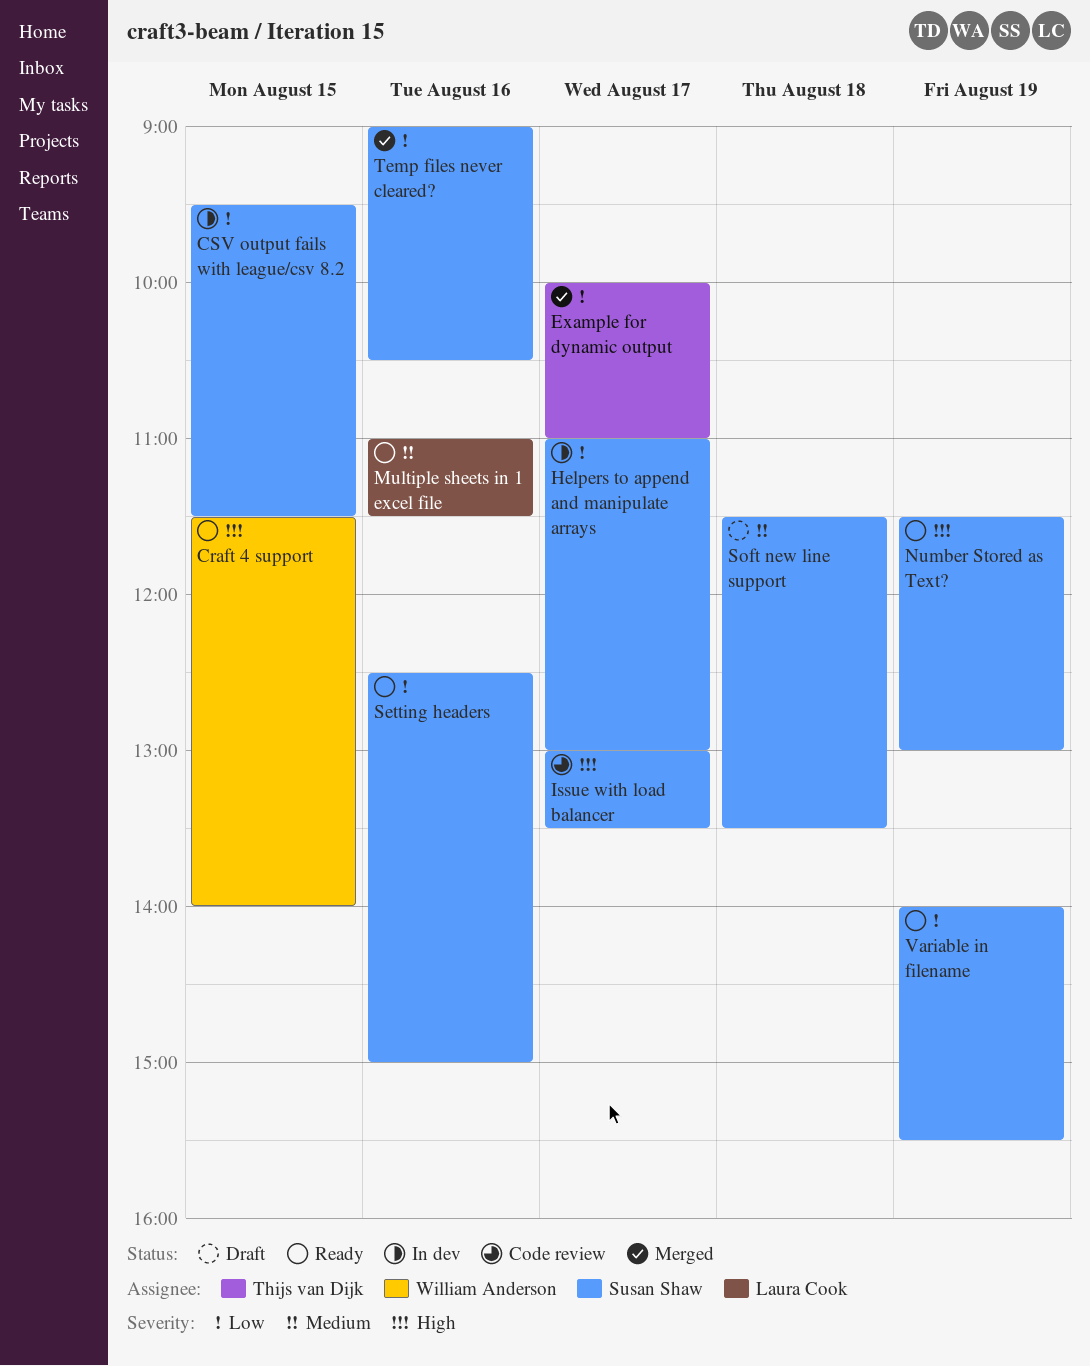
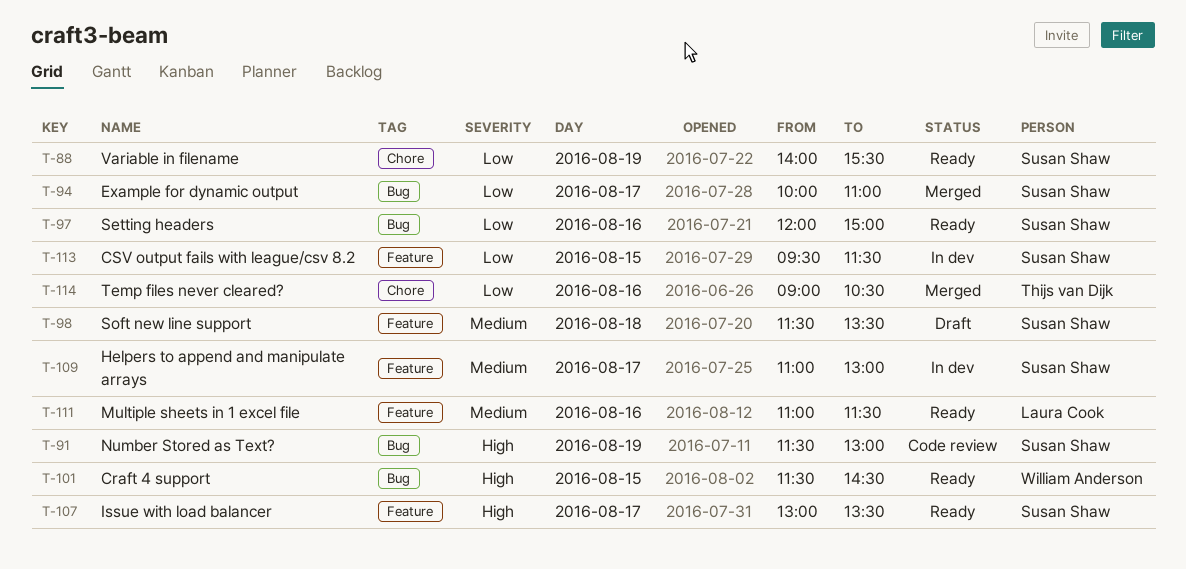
Craft 4 support, ends: 14:00 -> 14:30
Example for dynamic output, owner: Thijs van Dijk -> Susan Shaw
Helpers to append and manipulate arrays, priority: Low -> Medium
Issue with load balancer, status: Code review -> Ready
Number Stored as Text?, status: Ready -> Code review
Setting headers, begins: 12:30 -> 12:00
Temp files never cleared?, owner: Susan Shaw -> Thijs van Dijk

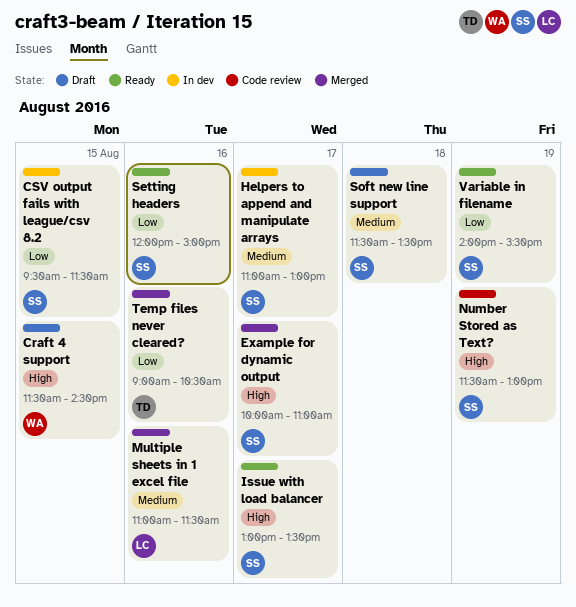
Craft 4 support, status: Ready -> Draft
Example for dynamic output, priority: Low -> High
Multiple sheets in 1 excel file, status: Ready -> Merged

